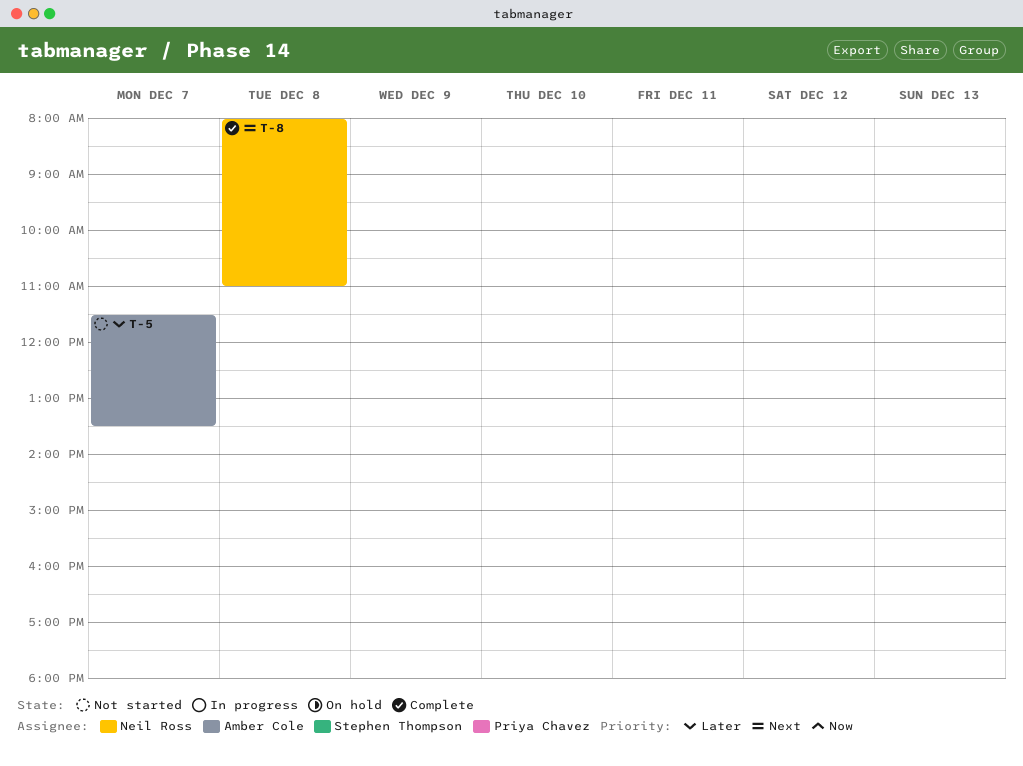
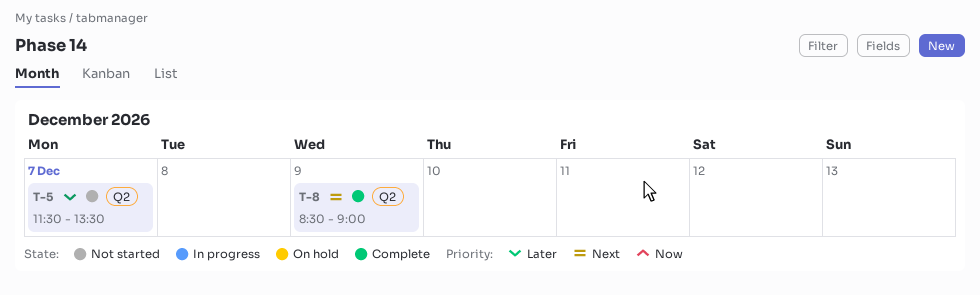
T-8, day: Dec 8 -> Dec 9
T-8, begins: 08:00 -> 08:30
T-8, ends: 11:00 -> 09:00

